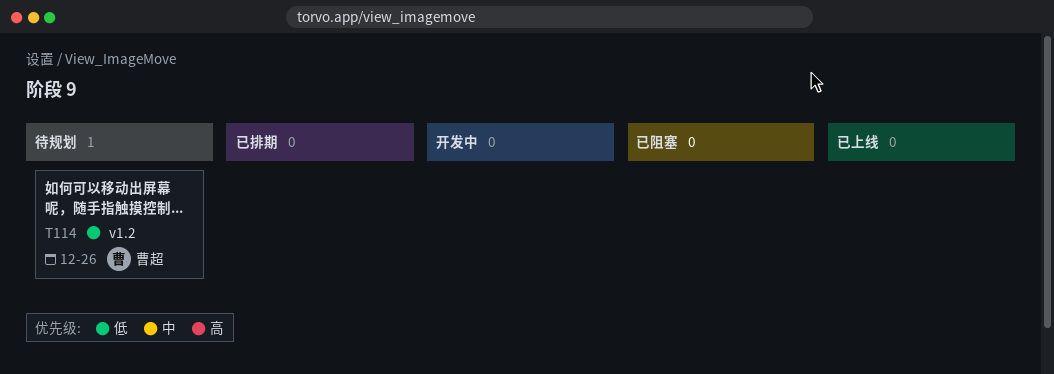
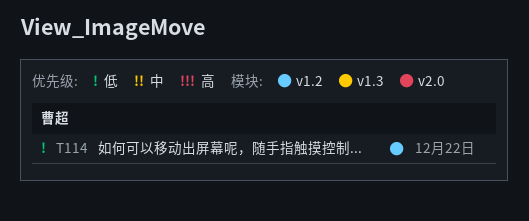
T114, due: Dec 26 -> Dec 22

